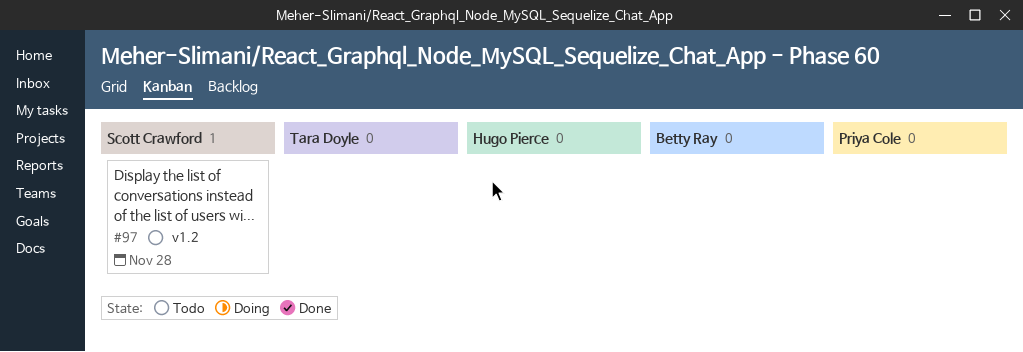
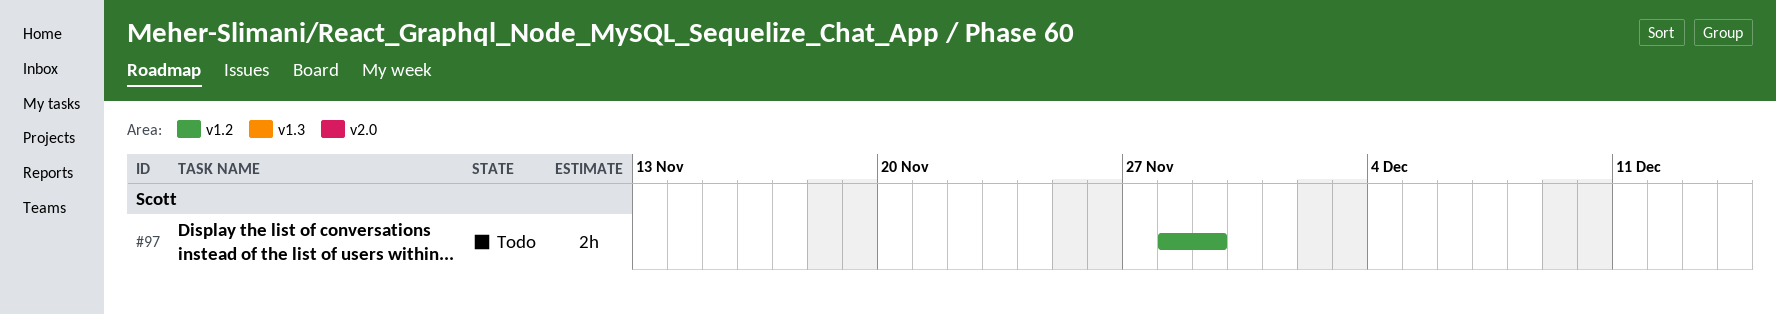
#97, due: Nov 28 -> Nov 29

